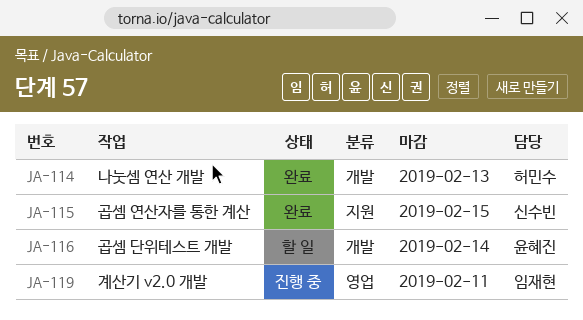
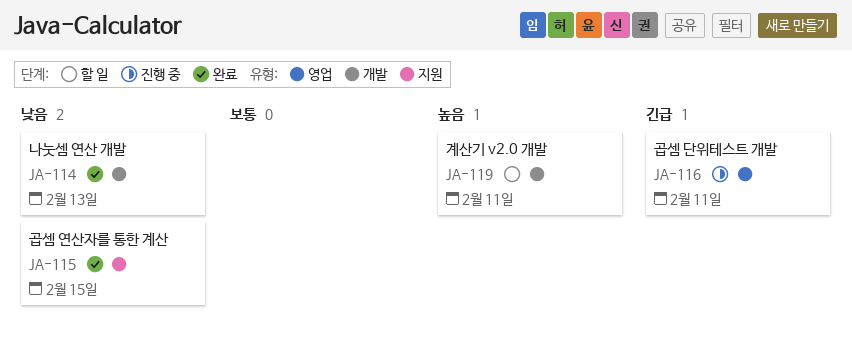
JA-116, status: 할 일 -> 진행 중
JA-116, label: 개발 -> 영업
JA-116, due: Feb 14 -> Feb 11
JA-119, status: 진행 중 -> 할 일
JA-119, label: 영업 -> 개발

